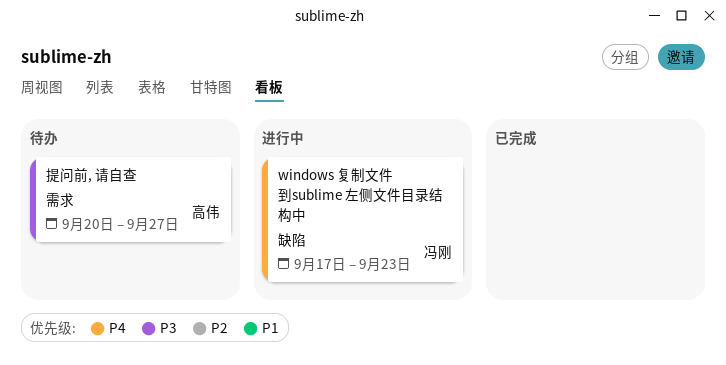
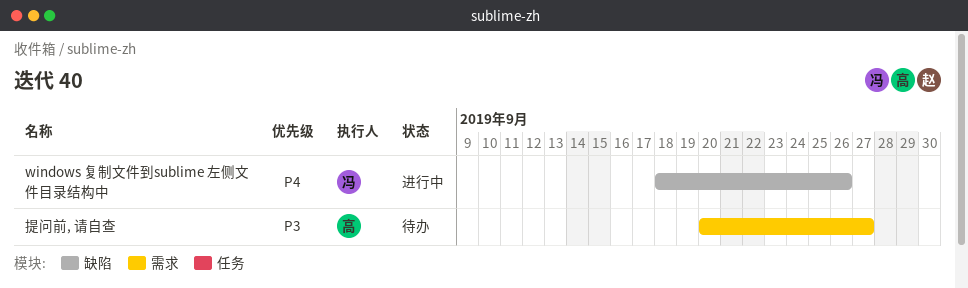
windows 复制文件到sublime 左侧文件目录结构中, start: Sep 17 -> Sep 18
windows 复制文件到sublime 左侧文件目录结构中, due: Sep 23 -> Sep 26

